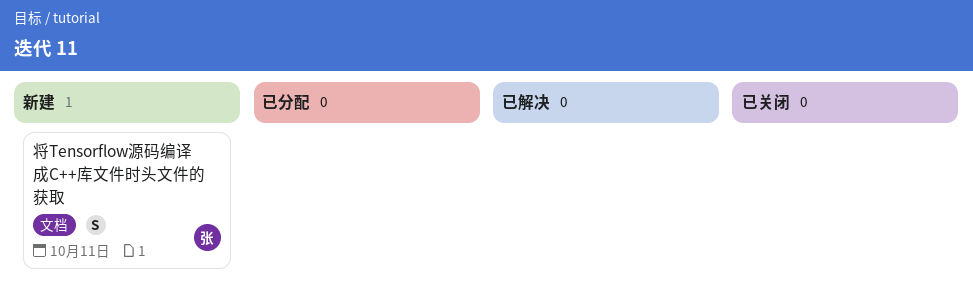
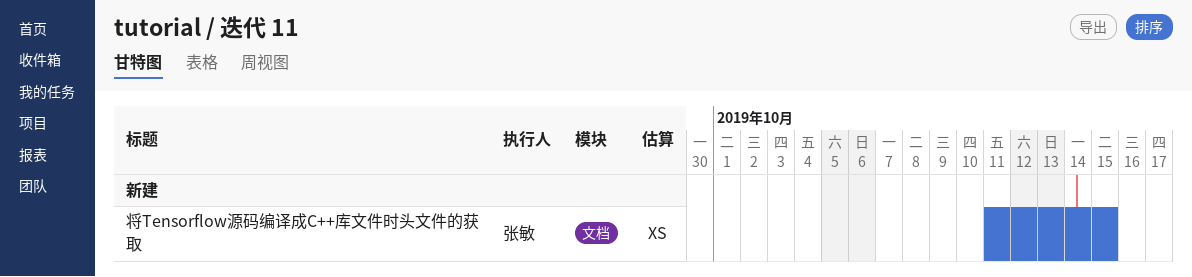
将Tensorflow源码编译成C++库文件时头文件的获取, estimate: S -> XS
将Tensorflow源码编译成C++库文件时头文件的获取, due: Oct 11 -> Oct 15

